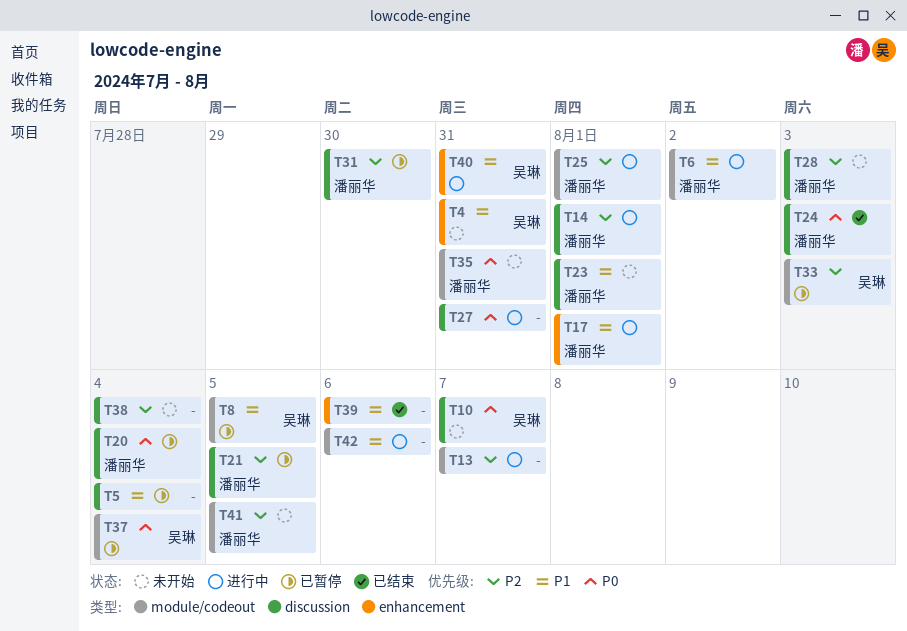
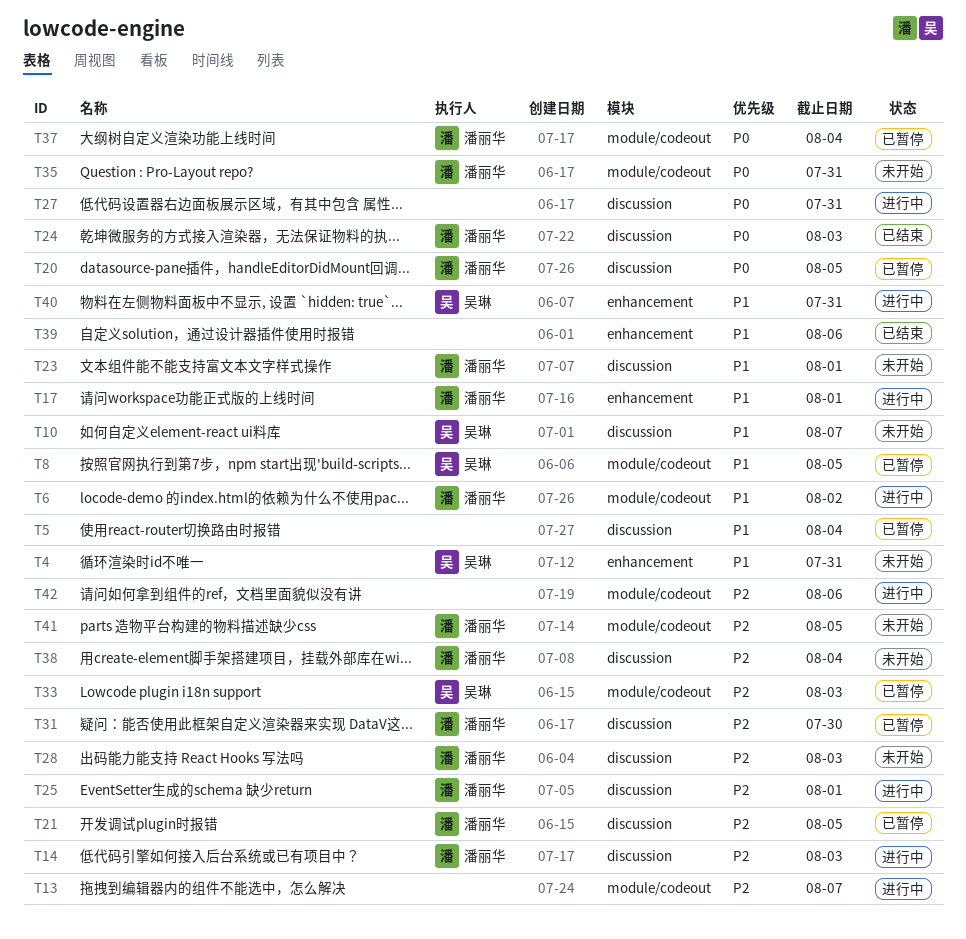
T10, priority: P0 -> P1
T14, due: Aug 1 -> Aug 3
T20, due: Aug 4 -> Aug 5
T25, label: module/codeout -> discussion
T37, owner: 吴琳 -> 潘丽华
T38, owner: none -> 潘丽华
T42, priority: P1 -> P2

